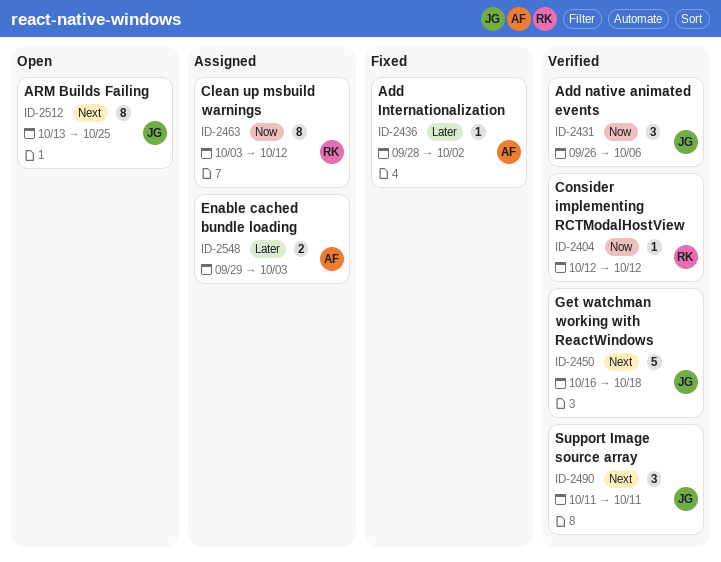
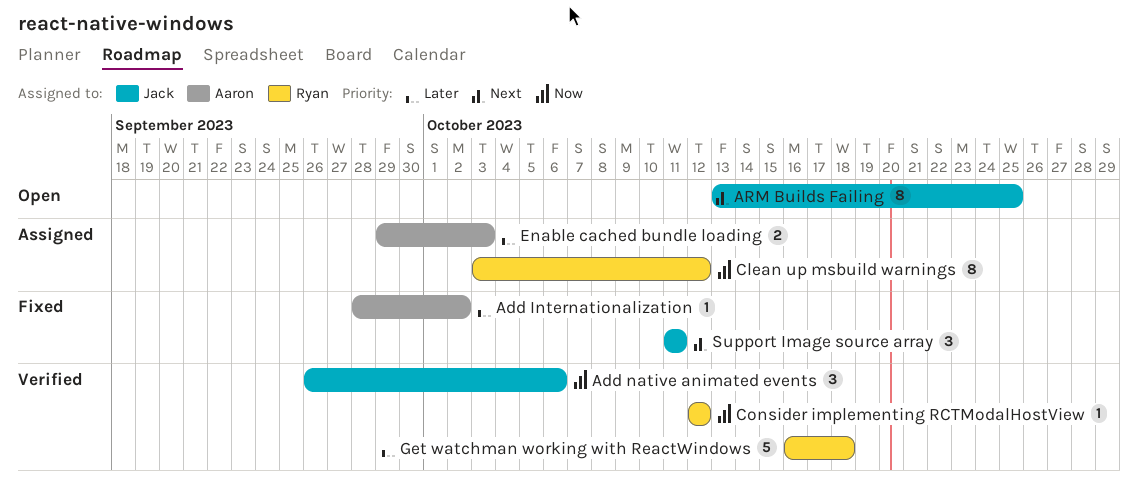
Get watchman working with ReactWindows, owner: Jack -> Ryan
Get watchman working with ReactWindows, priority: Next -> Later
Support Image source array, status: Verified -> Fixed

